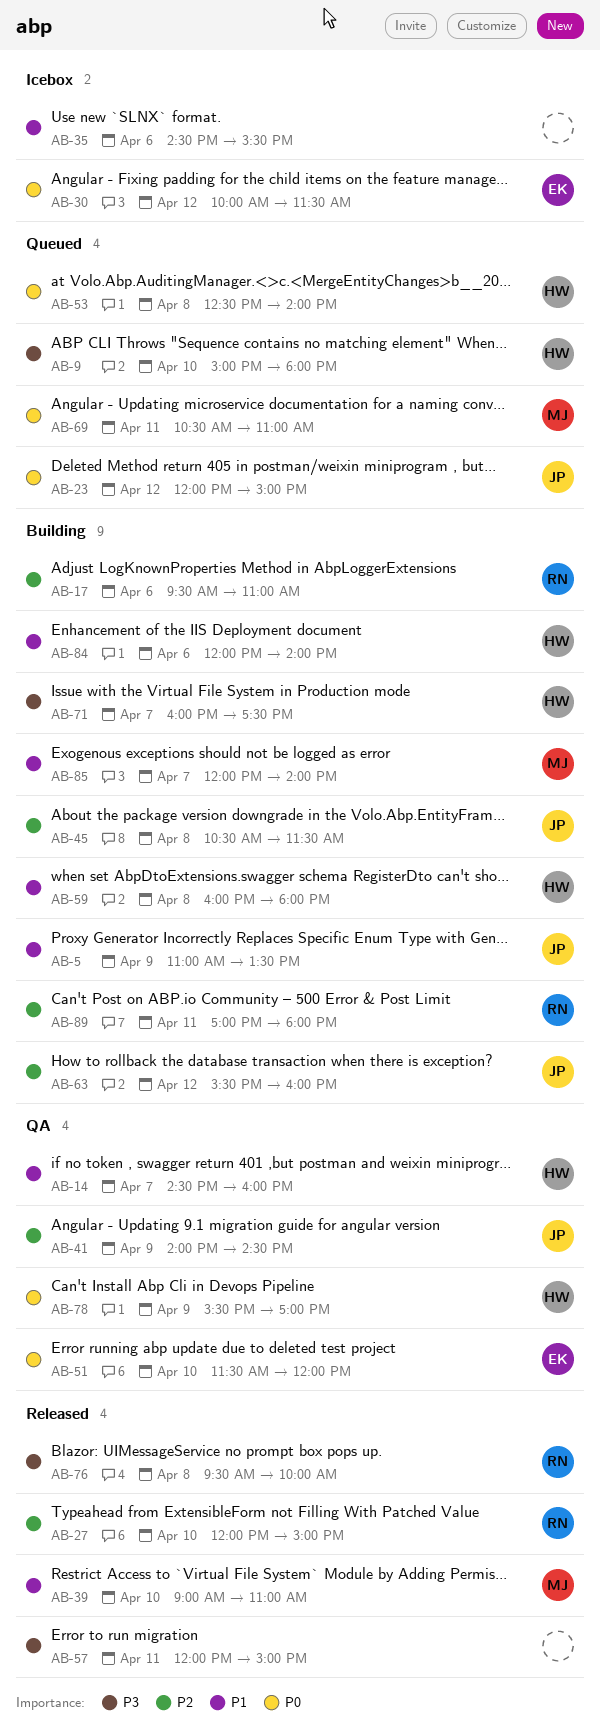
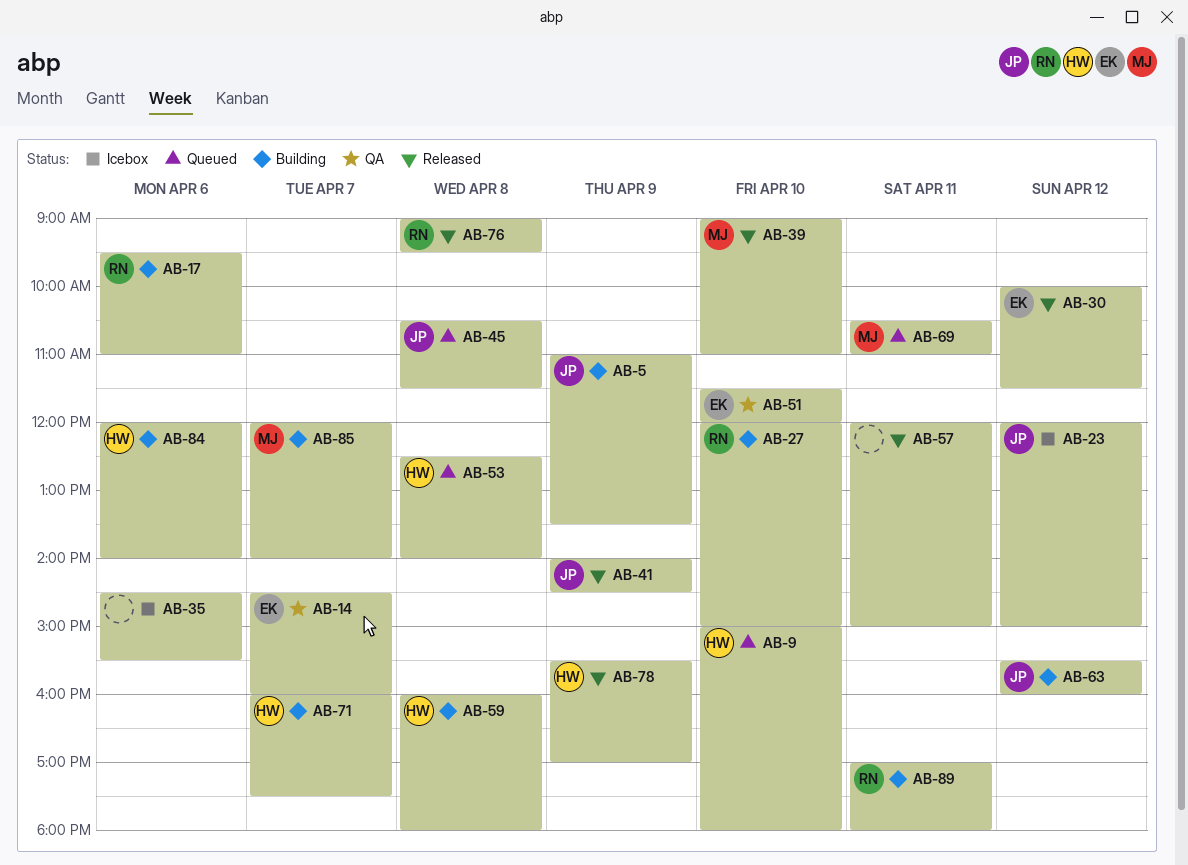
AB-14, owner: HW -> EK
AB-23, status: Queued -> Icebox
AB-27, status: Released -> Building
AB-30, status: Icebox -> Released
AB-41, status: QA -> Released
AB-45, status: Building -> Queued
AB-76, begins: 09:30 -> 09:00
AB-76, ends: 10:00 -> 09:30
AB-78, status: QA -> Released

